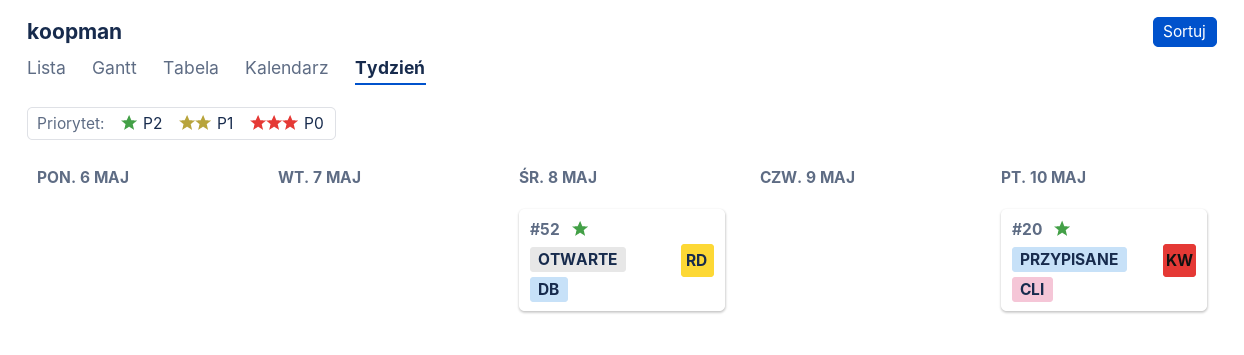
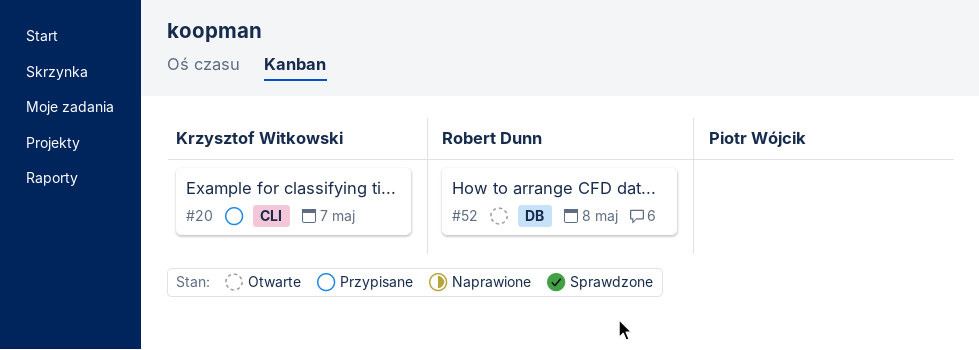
#20, due: May 10 -> May 7

